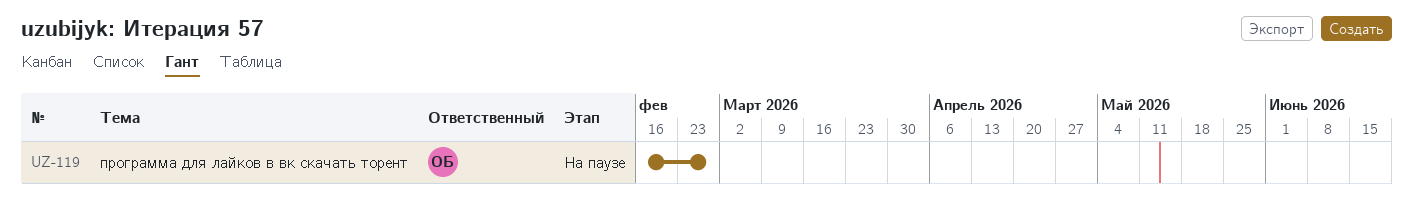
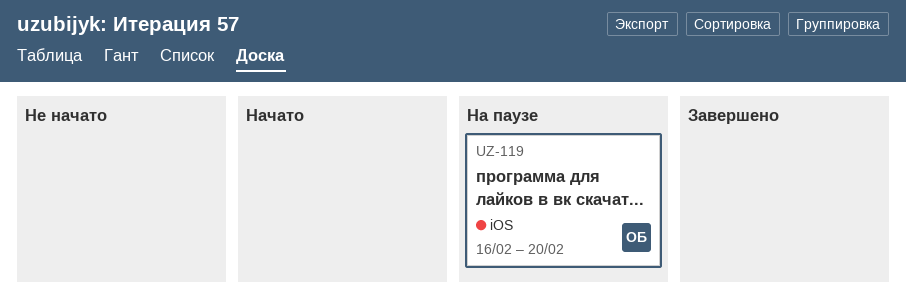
UZ-119, due: Feb 27 -> Feb 20

